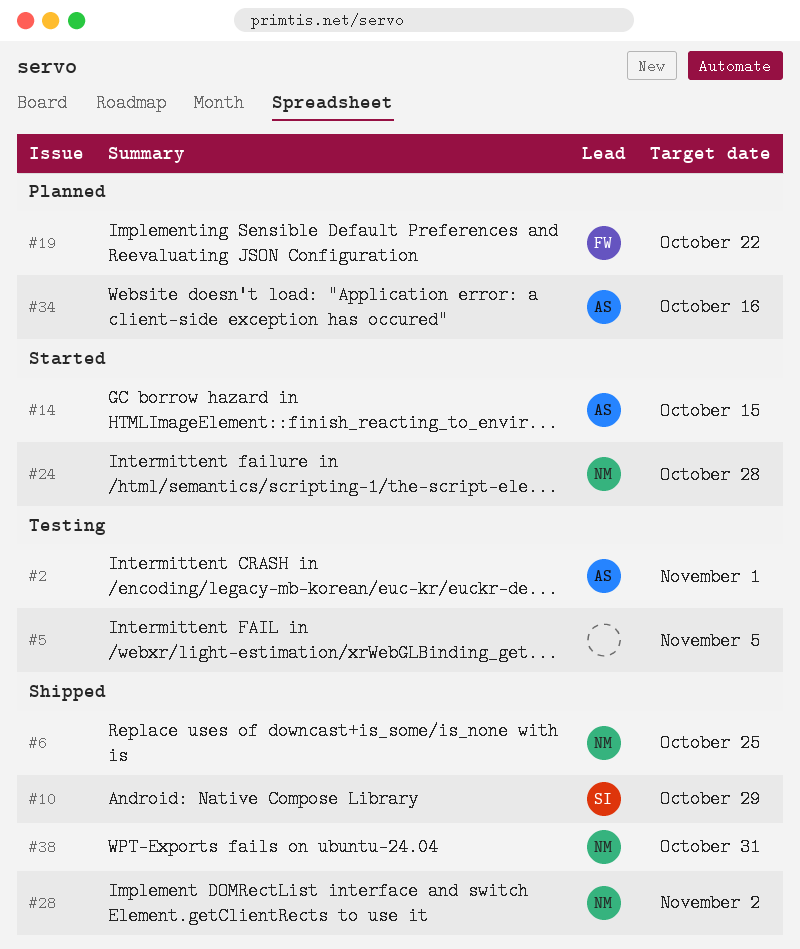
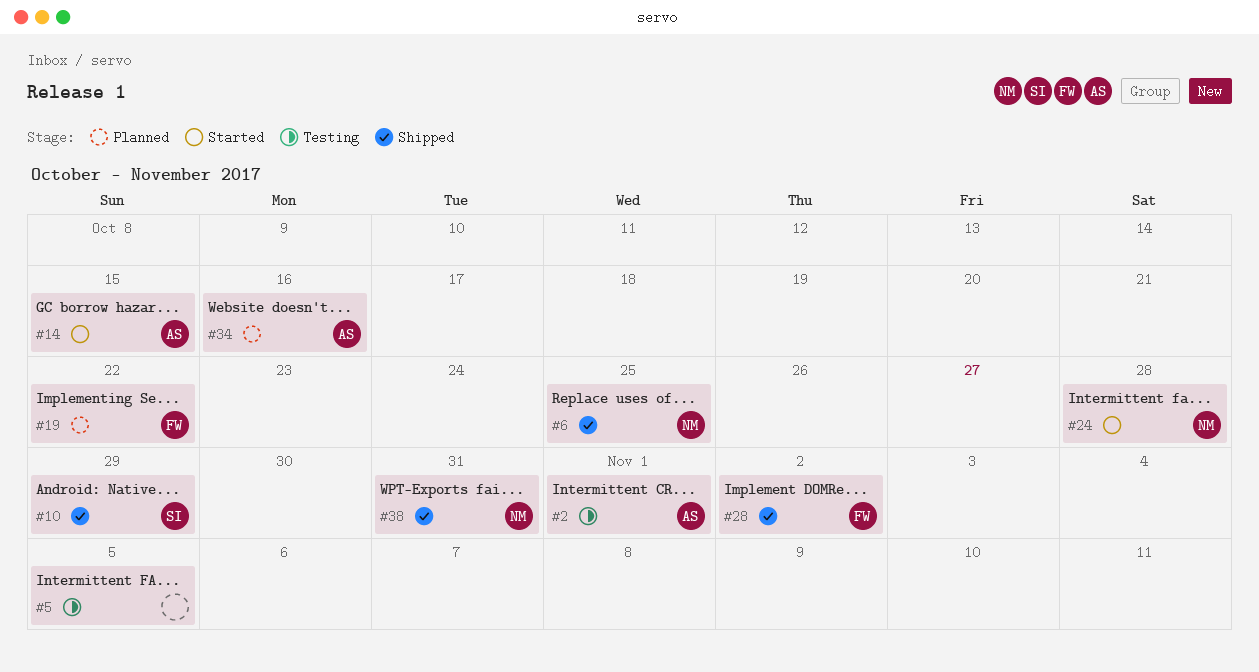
#28, owner: NM -> FW

